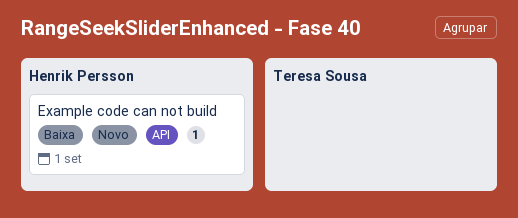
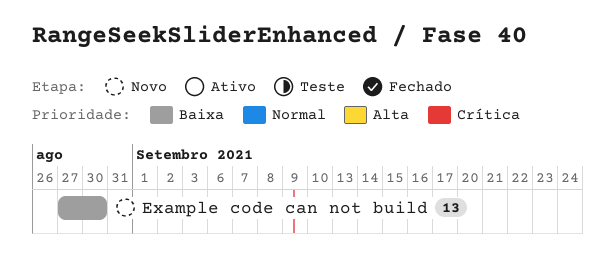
Example code can not build, estimate: 1 -> 13
Example code can not build, due: Sep 1 -> Aug 30

